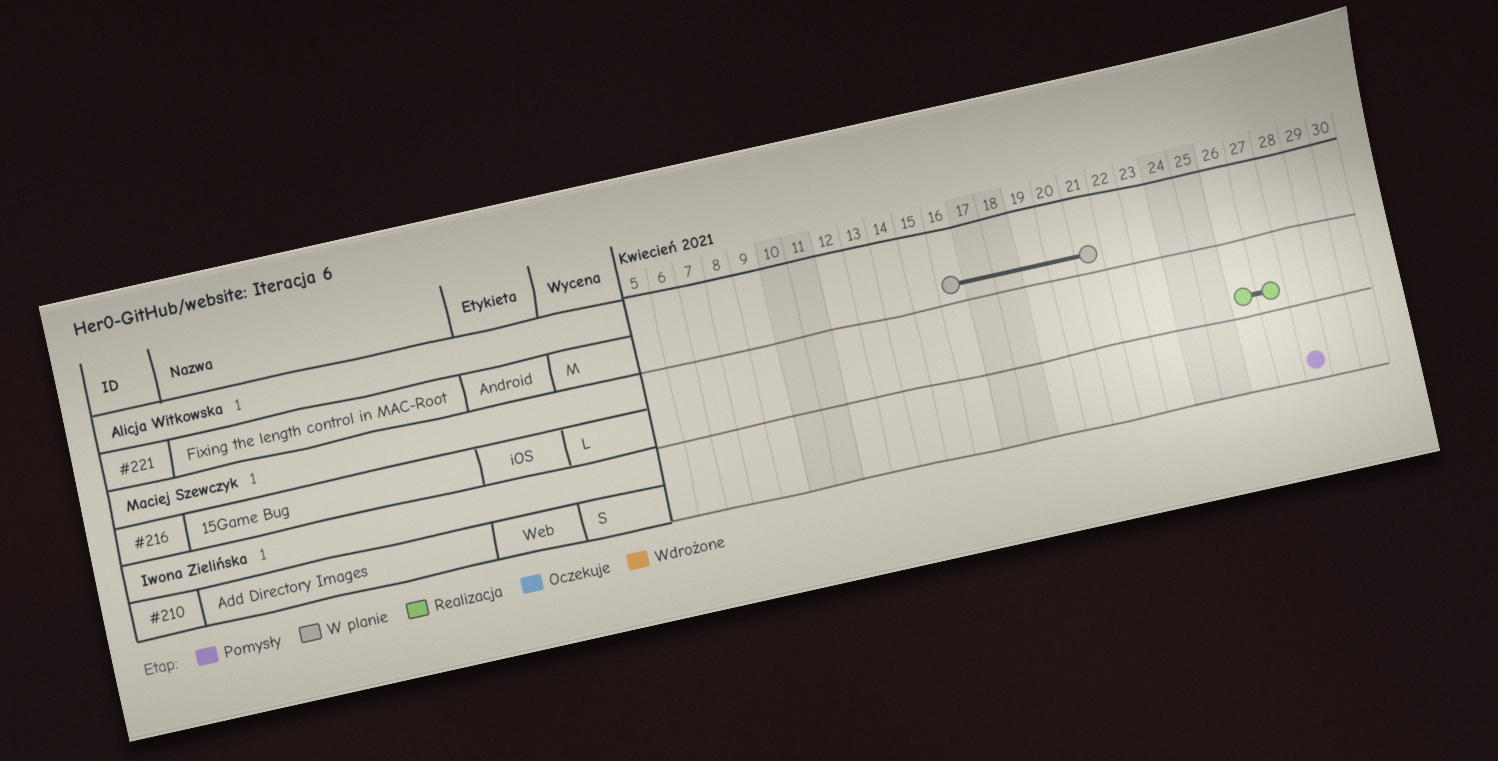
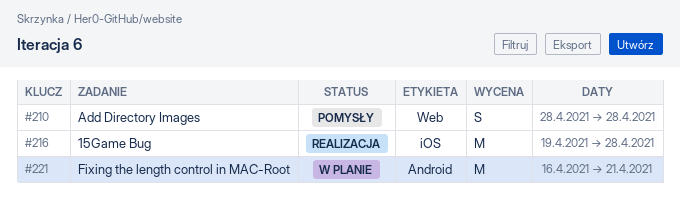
#216, estimate: L -> M
#216, start: Apr 26 -> Apr 19
#216, due: Apr 27 -> Apr 28

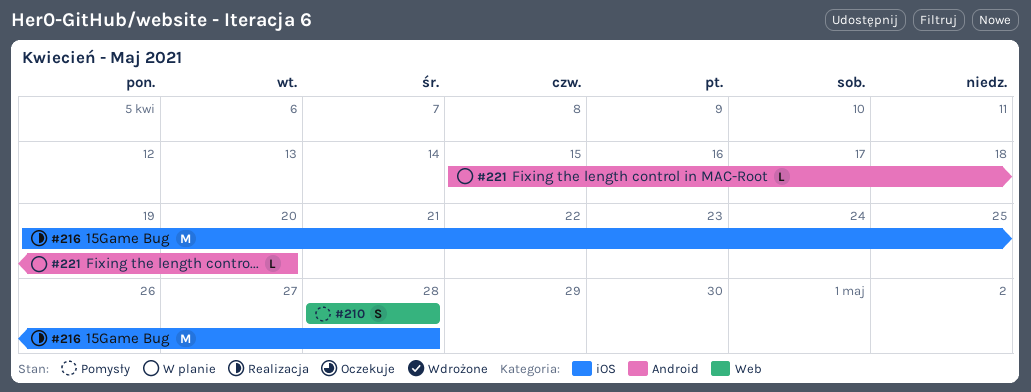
#221, estimate: M -> L
#221, start: Apr 16 -> Apr 15
#221, due: Apr 21 -> Apr 20

